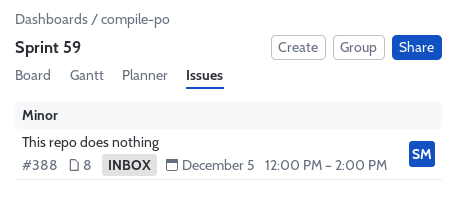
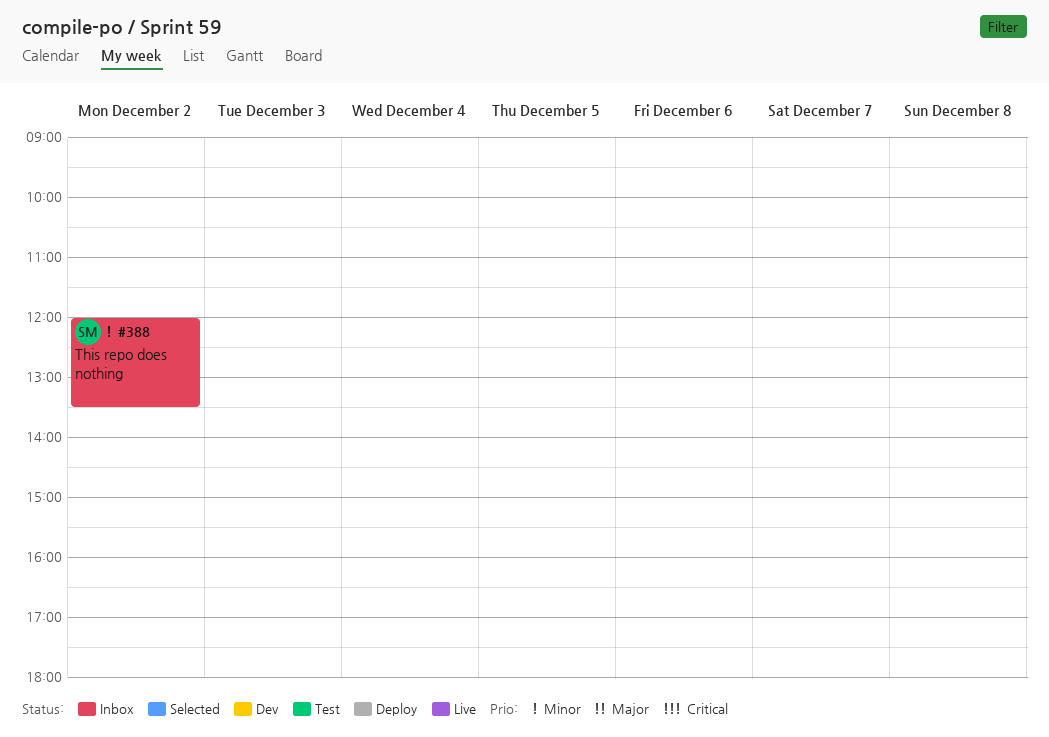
#388, day: Dec 5 -> Dec 2
#388, ends: 14:00 -> 13:30

